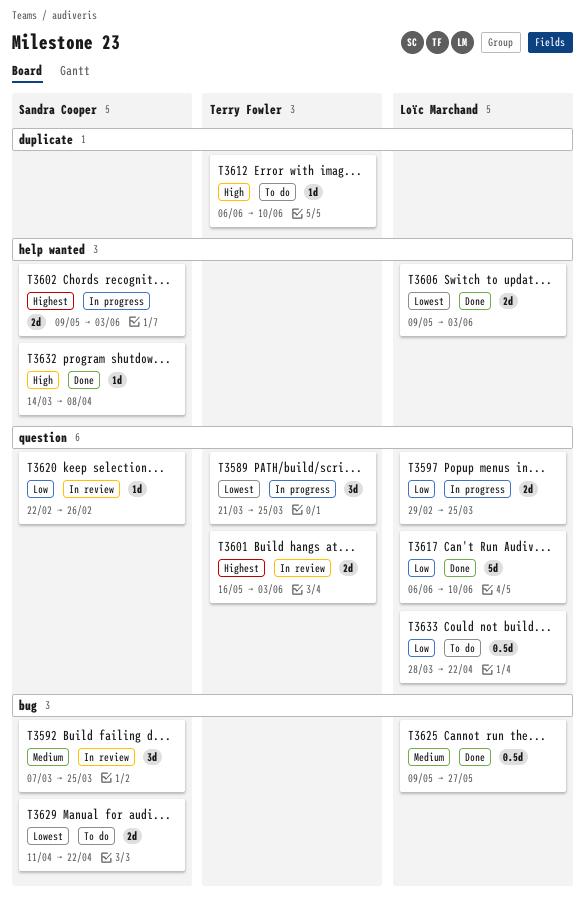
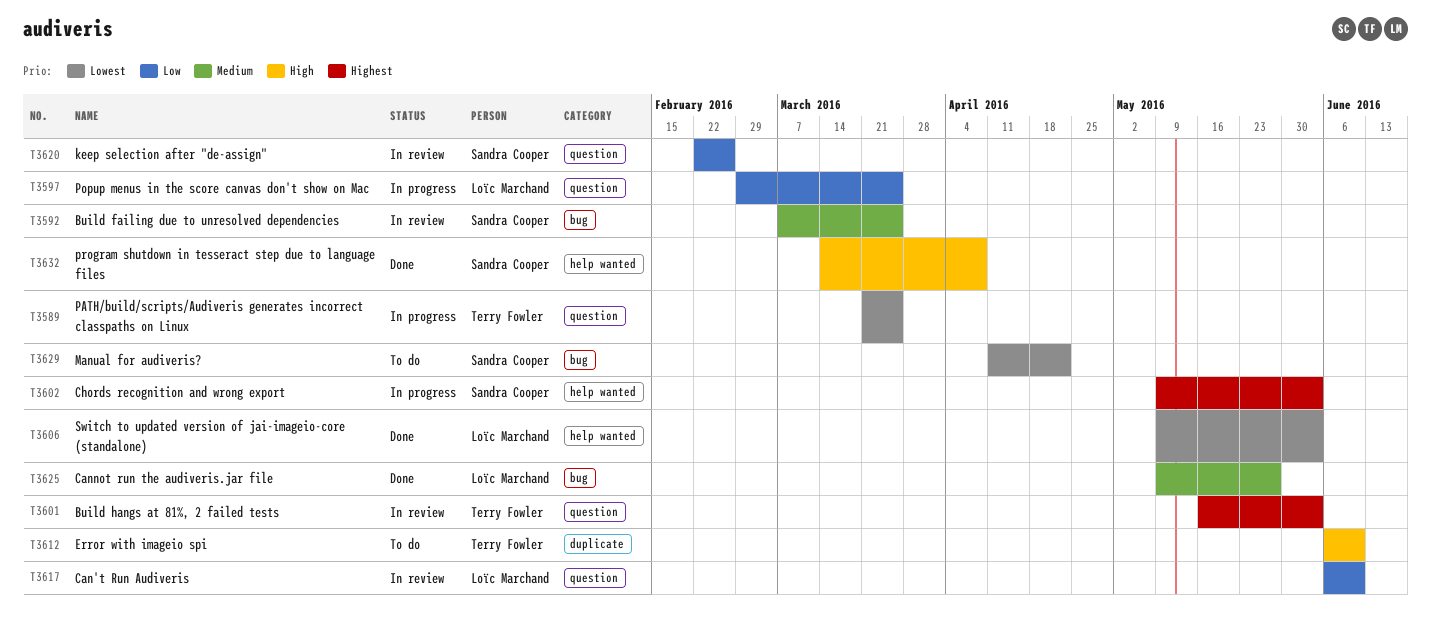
T3617, status: Done -> In review
T3633: present -> none

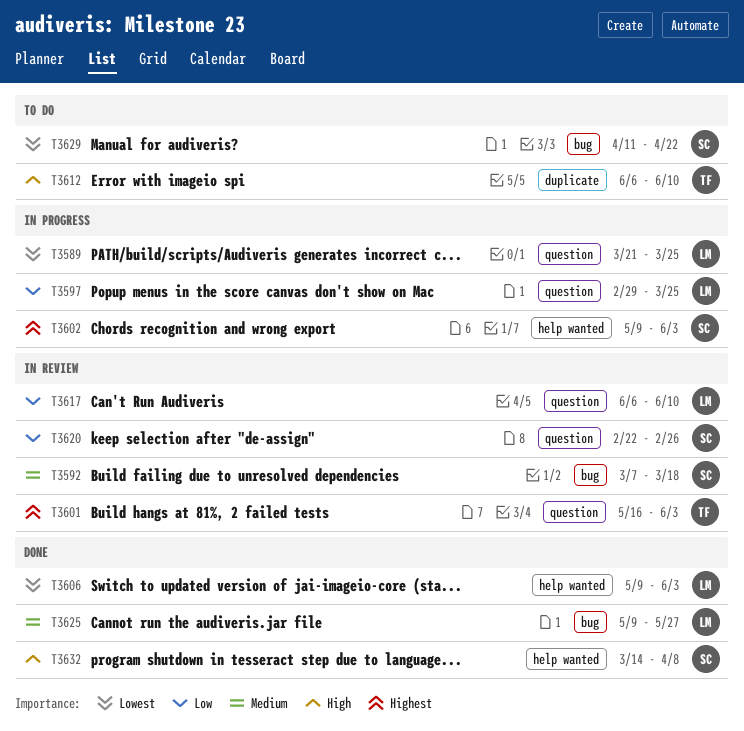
T3589, owner: Terry Fowler -> Loïc Marchand
T3592, due: Mar 25 -> Mar 18

